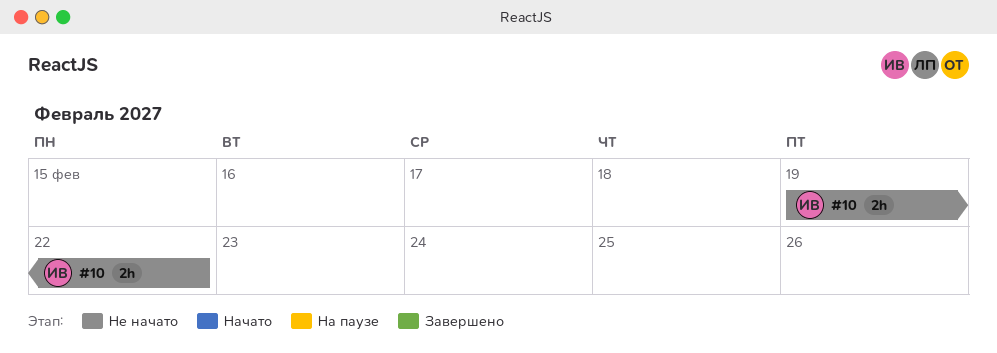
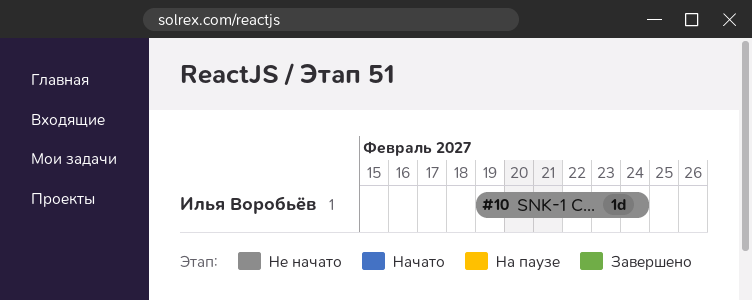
#10, estimate: 2h -> 1d
#10, due: Feb 22 -> Feb 24

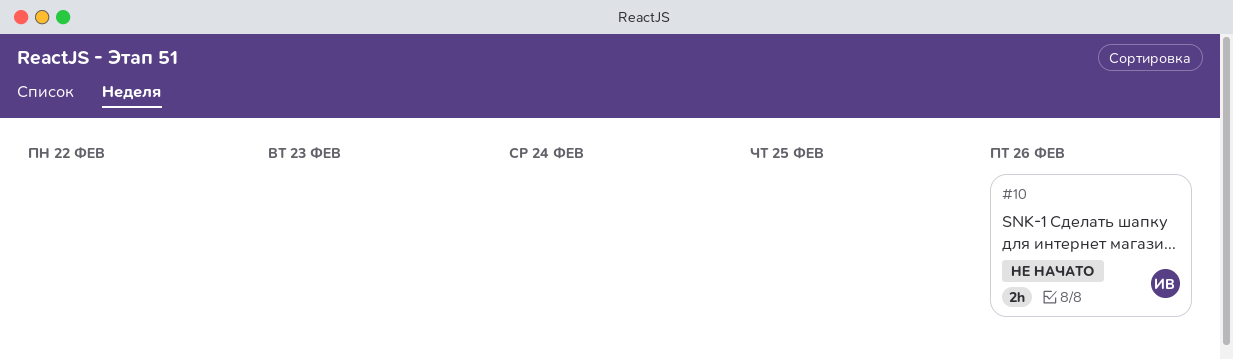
#10, estimate: 1d -> 2h
#10, due: Feb 24 -> Feb 26

